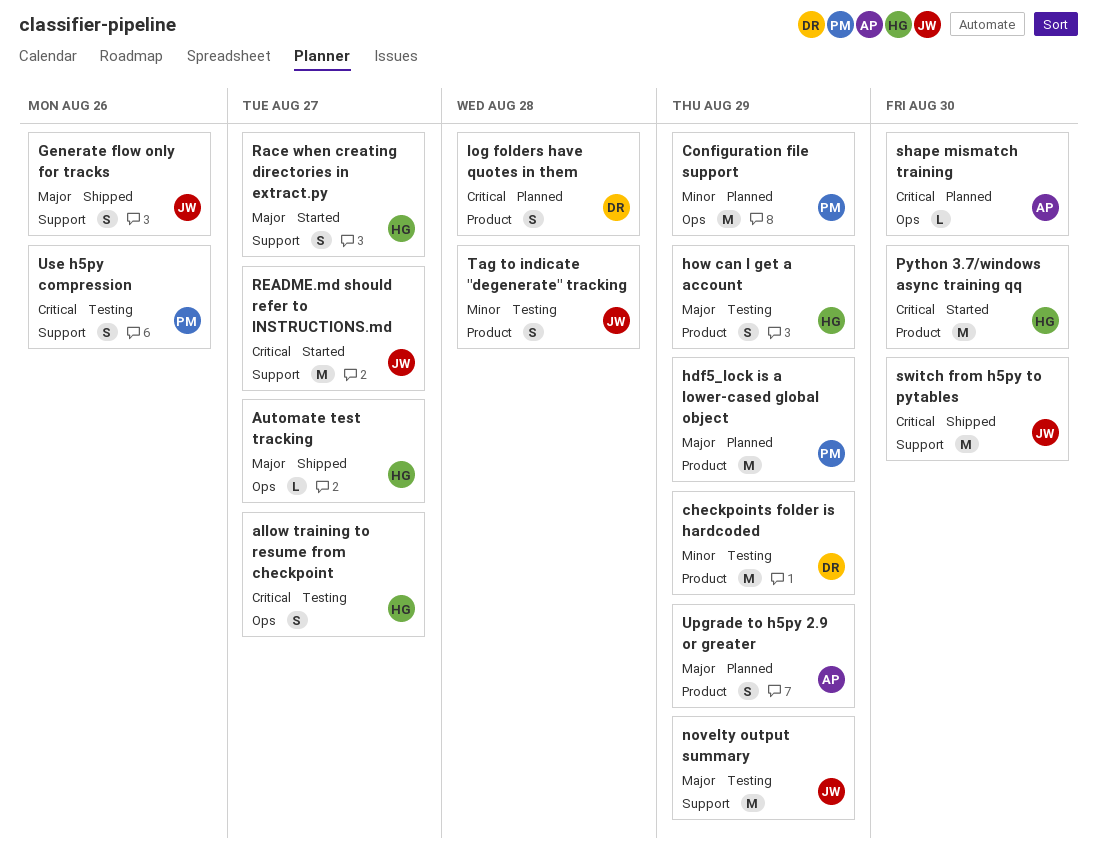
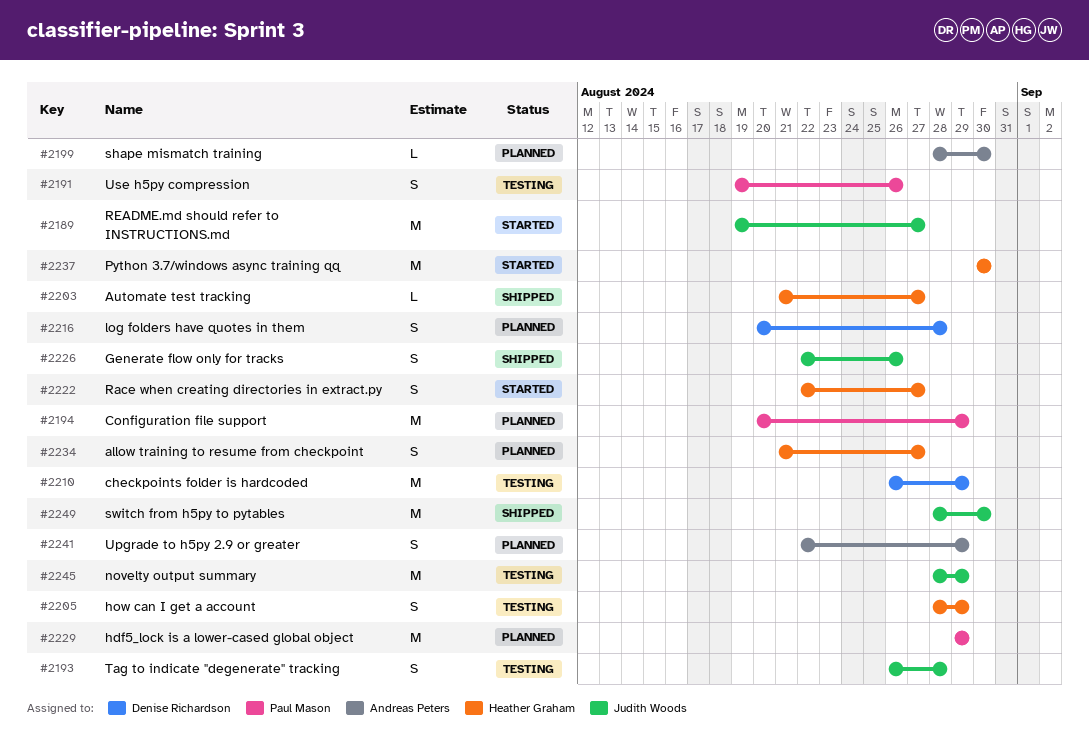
allow training to resume from checkpoint, status: Testing -> Planned

